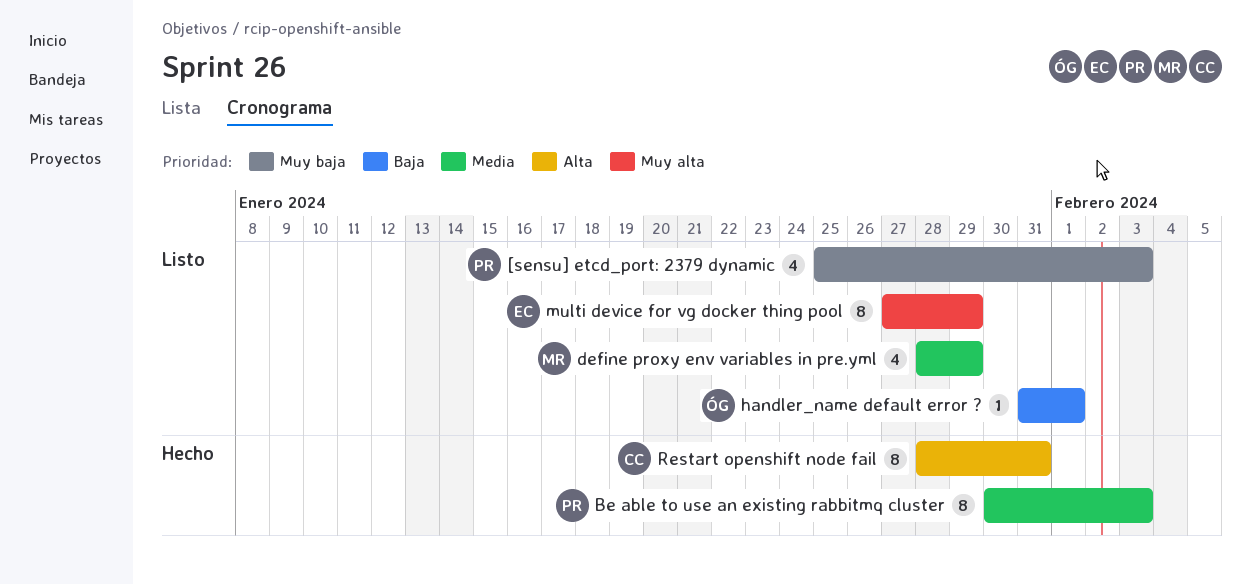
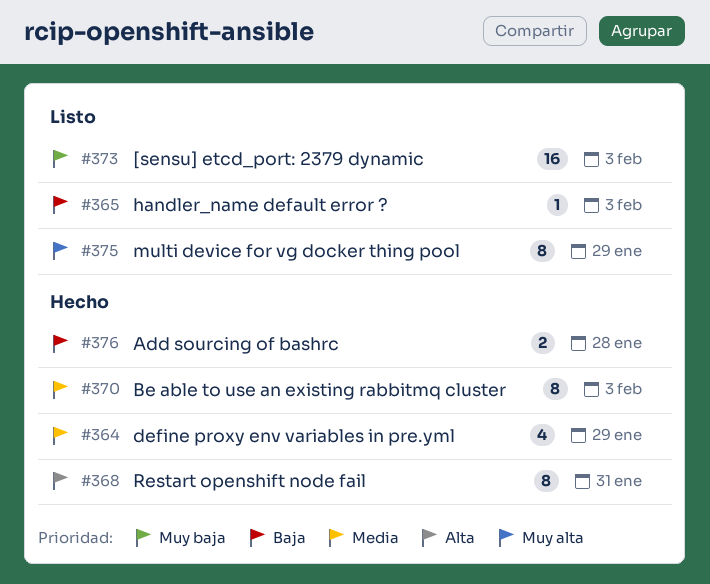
[sensu] etcd_port: 2379 dynamic, estimate: 4 -> 16
Add sourcing of bashrc: none -> present
define proxy env variables in pre.yml, status: Listo -> Hecho
handler_name default error ?, due: Feb 1 -> Feb 3

